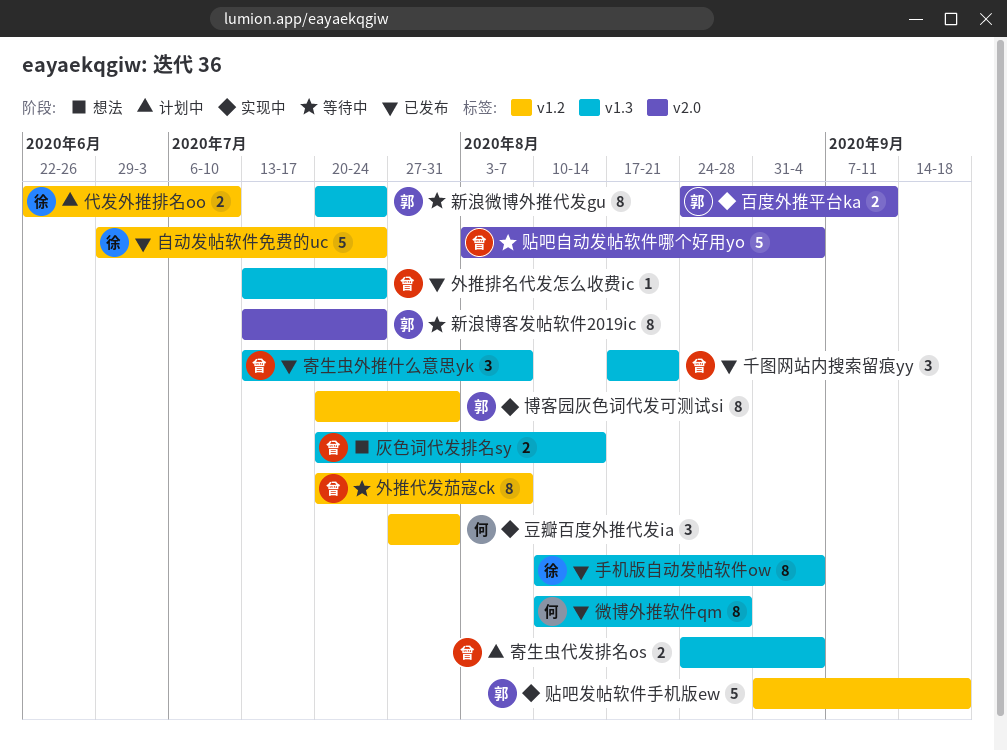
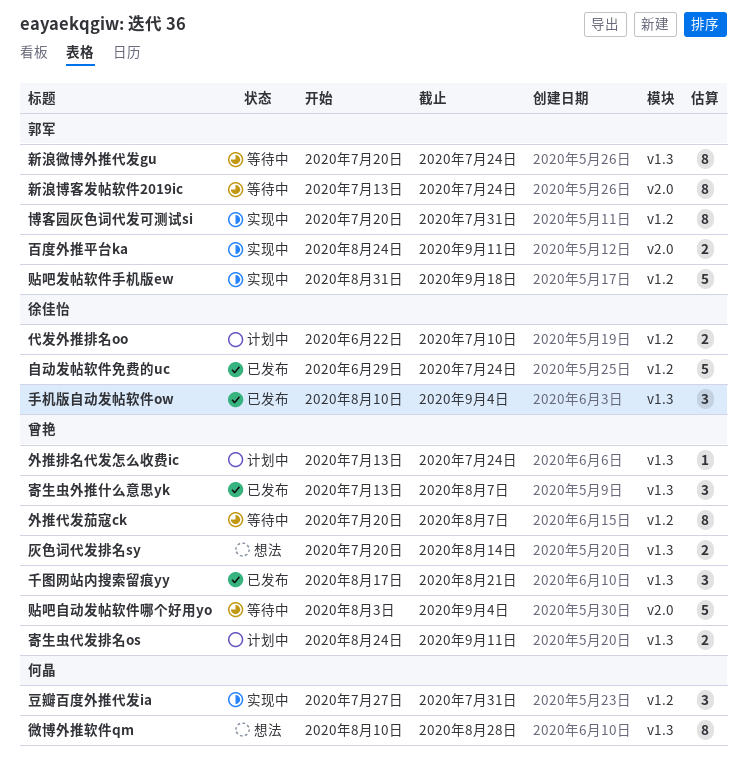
外推排名代发怎么收费ic, status: 已发布 -> 计划中
寄生虫代发排名os, due: Sep 4 -> Sep 11
微博外推软件qm, status: 已发布 -> 想法
手机版自动发帖软件ow, estimate: 8 -> 3

